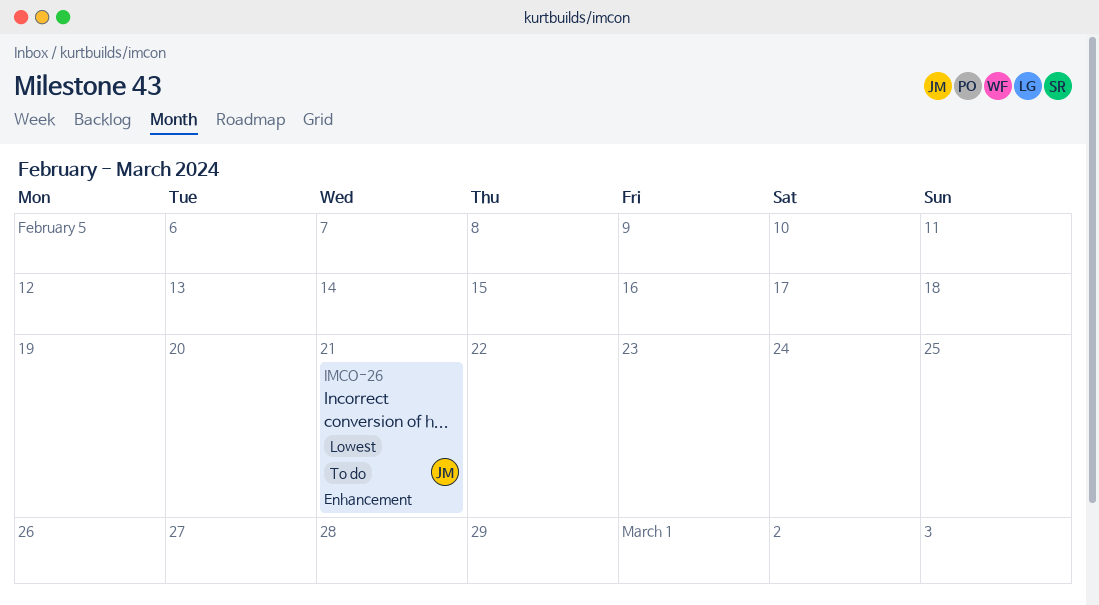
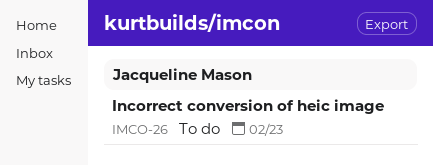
IMCO-26, due: Feb 21 -> Feb 23

